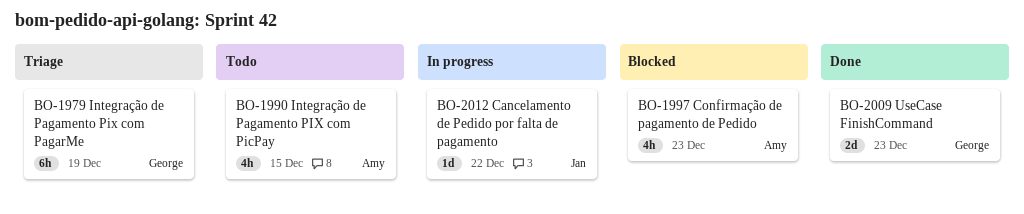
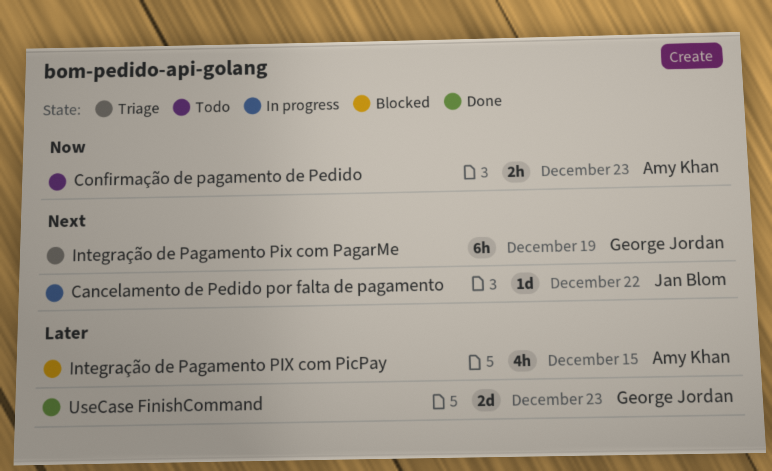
Confirmação de pagamento de Pedido, status: Blocked -> Todo
Confirmação de pagamento de Pedido, estimate: 4h -> 2h
Integração de Pagamento PIX com PicPay, status: Todo -> Blocked

